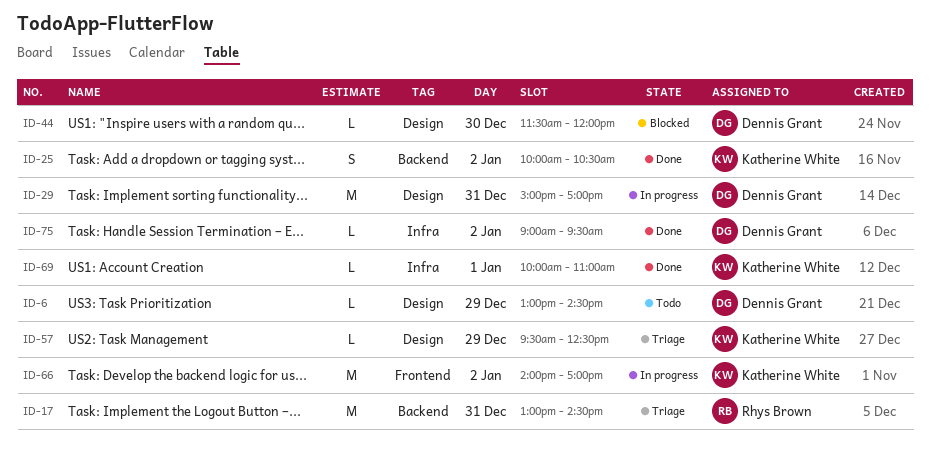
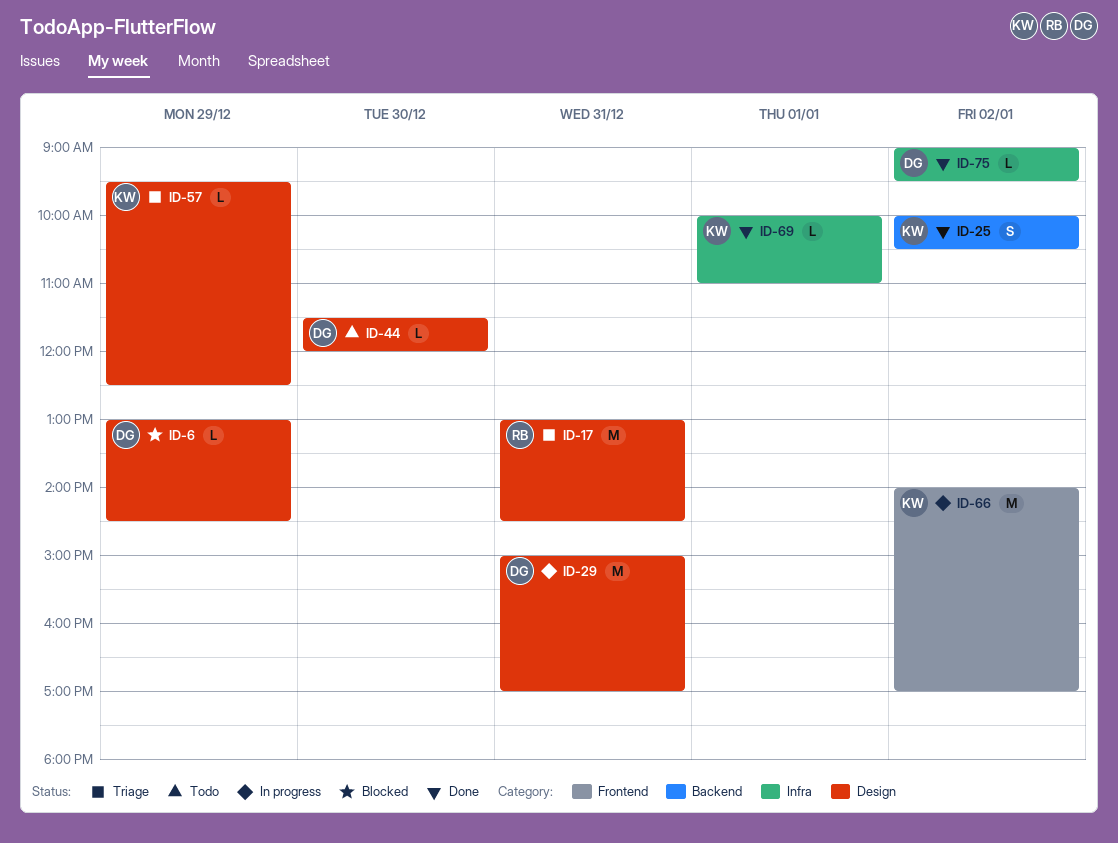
ID-6, status: Todo -> Blocked
ID-17, label: Backend -> Design
ID-44, status: Blocked -> Todo

